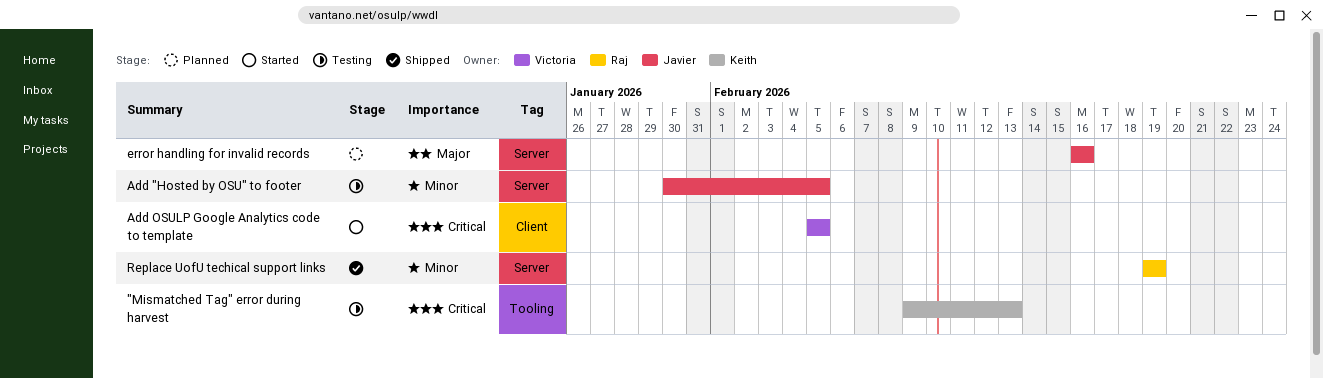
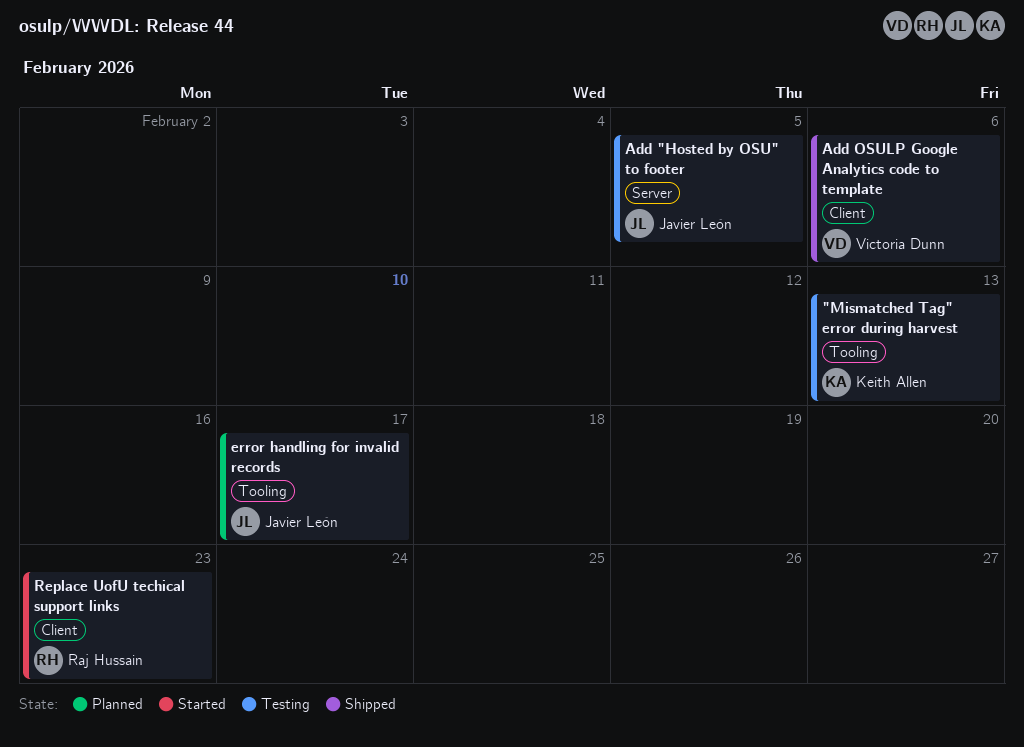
Add OSULP Google Analytics code to template, status: Started -> Shipped
Add OSULP Google Analytics code to template, due: Feb 5 -> Feb 6
error handling for invalid records, label: Server -> Tooling
error handling for invalid records, due: Feb 16 -> Feb 17
Replace UofU techical support links, status: Shipped -> Started
Replace UofU techical support links, label: Server -> Client
Replace UofU techical support links, due: Feb 19 -> Feb 23

